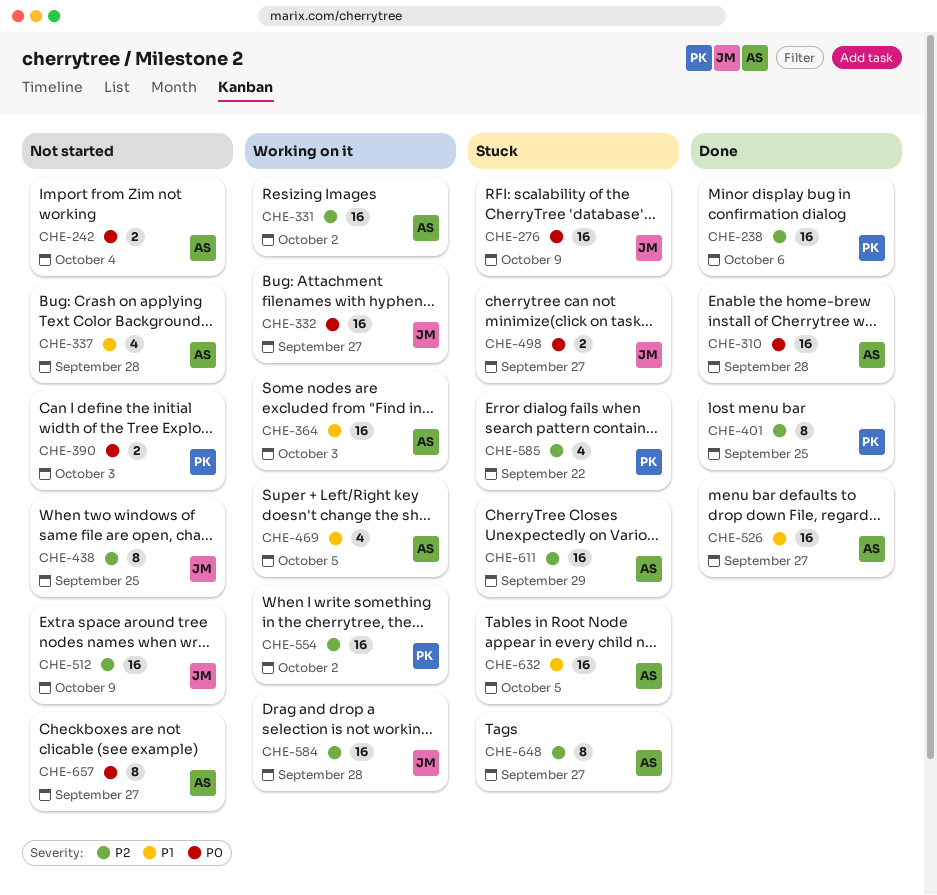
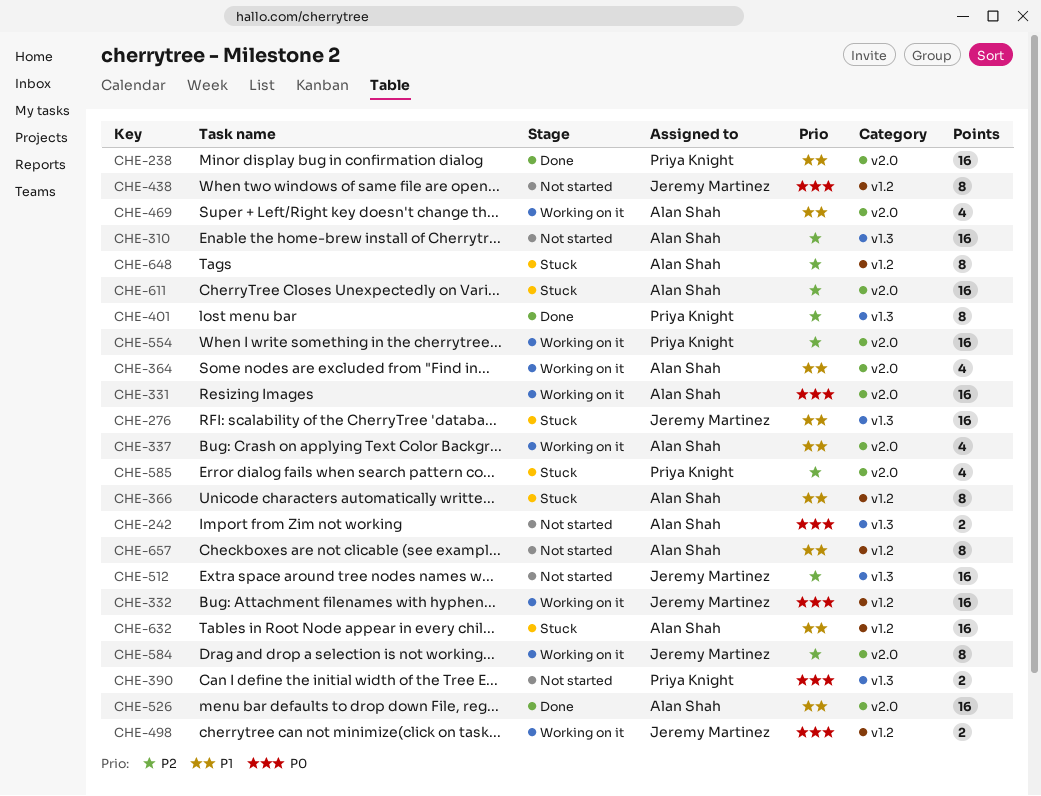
CHE-238, priority: P2 -> P1
CHE-276, priority: P0 -> P1
CHE-310, status: Done -> Not started
CHE-310, priority: P0 -> P2
CHE-331, priority: P2 -> P0
CHE-337, status: Not started -> Working on it
CHE-364, estimate: 16 -> 4
CHE-366: none -> present
CHE-438, priority: P2 -> P0
CHE-498, status: Stuck -> Working on it
CHE-584, estimate: 16 -> 8
CHE-657, priority: P0 -> P1

